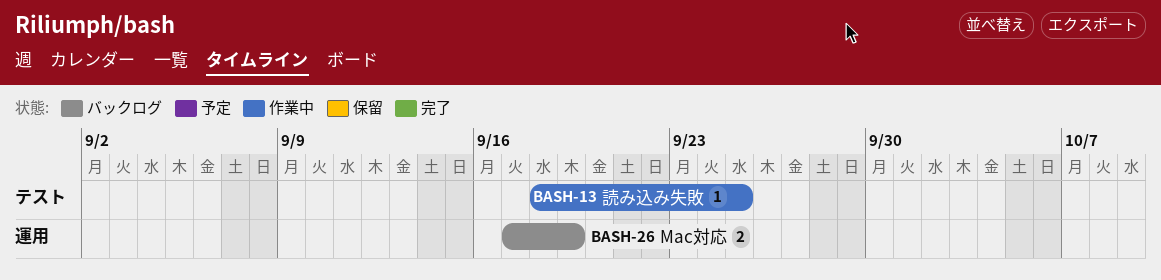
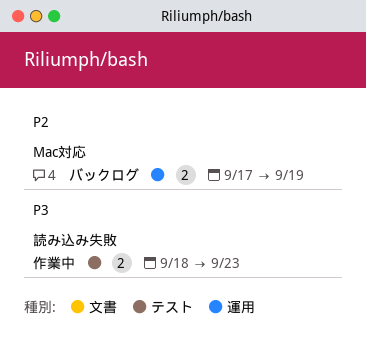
読み込み失敗, estimate: 1 -> 2
読み込み失敗, due: Sep 25 -> Sep 23

